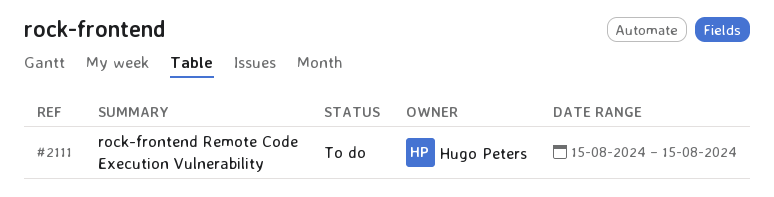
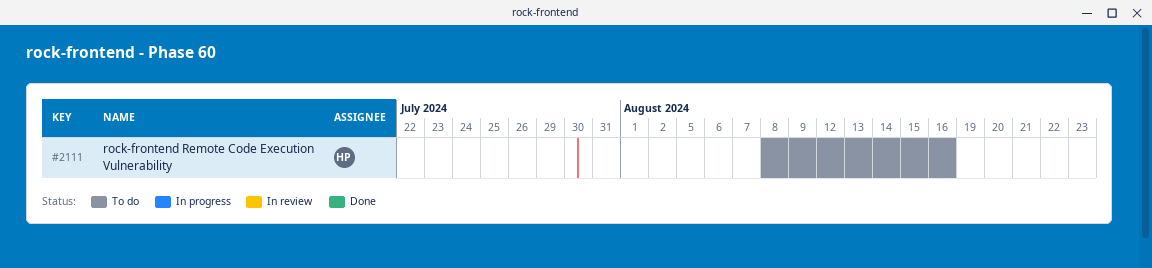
#2111, start: Aug 15 -> Aug 8
#2111, due: Aug 15 -> Aug 16

